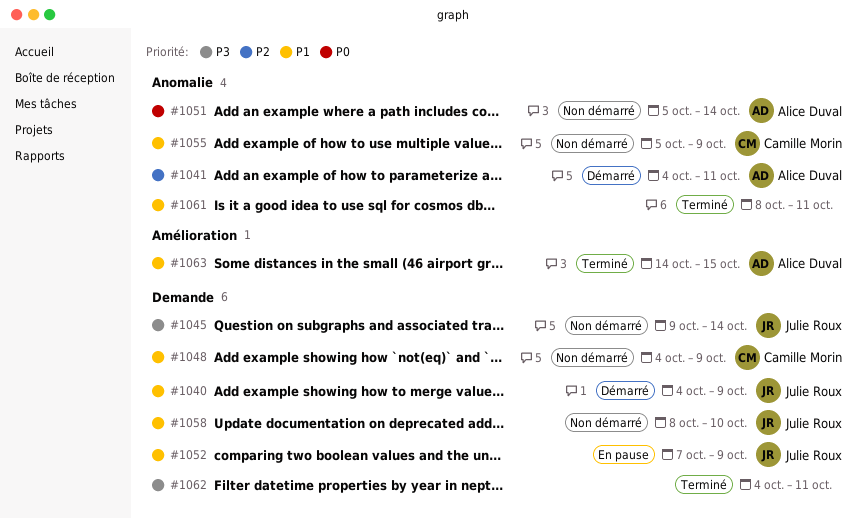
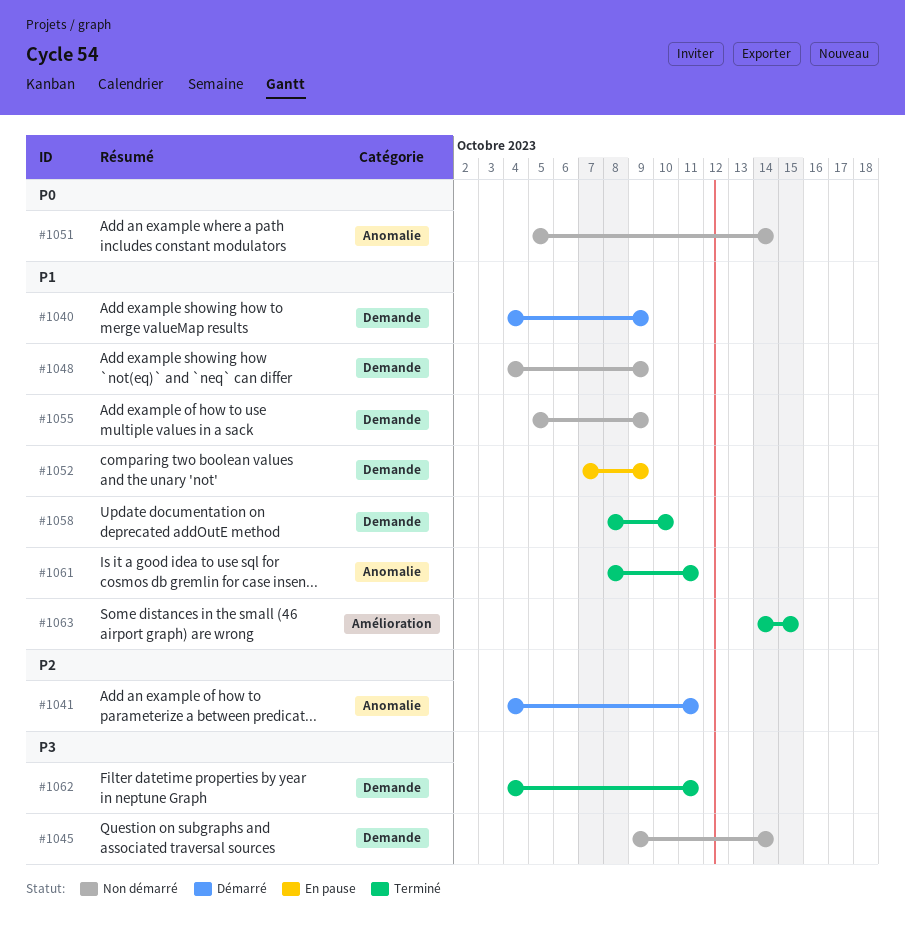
#1055, label: Anomalie -> Demande
#1058, status: Non démarré -> Terminé

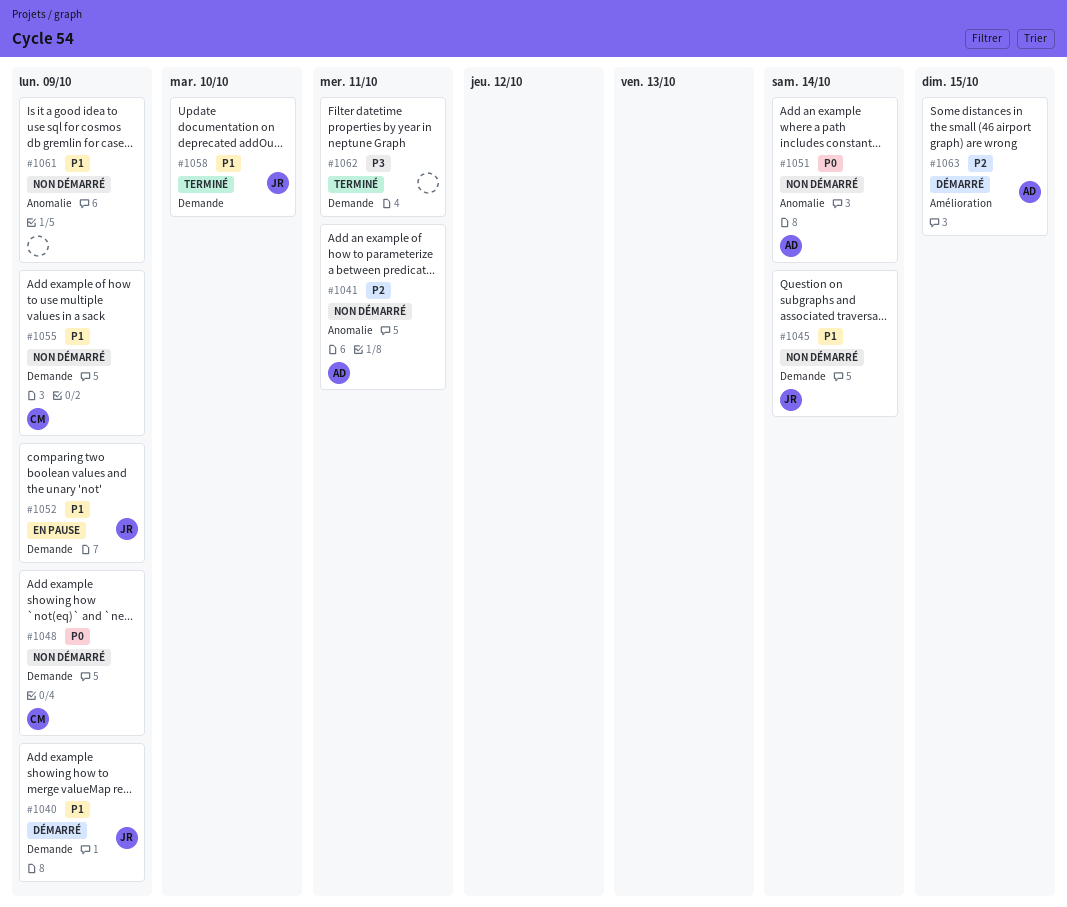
#1041, status: Démarré -> Non démarré
#1045, priority: P3 -> P1
#1048, priority: P1 -> P0
#1061, status: Terminé -> Non démarré
#1061, due: Oct 11 -> Oct 9
#1063, status: Terminé -> Démarré
#1063, priority: P1 -> P2

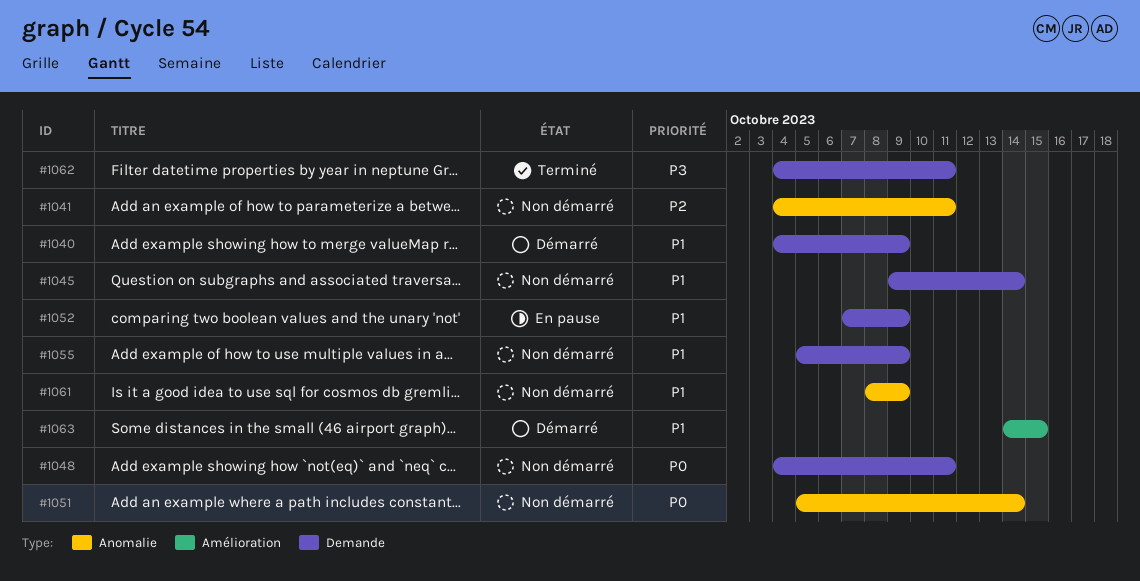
#1048, due: Oct 9 -> Oct 11
#1058: present -> none
#1063, priority: P2 -> P1

